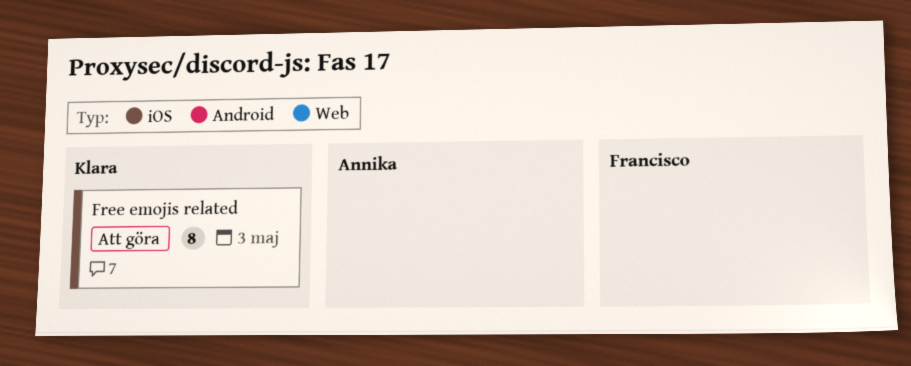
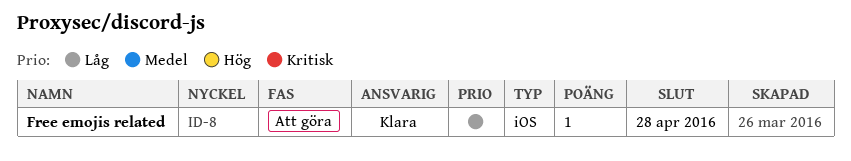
Free emojis related, estimate: 8 -> 1
Free emojis related, due: May 3 -> Apr 28

